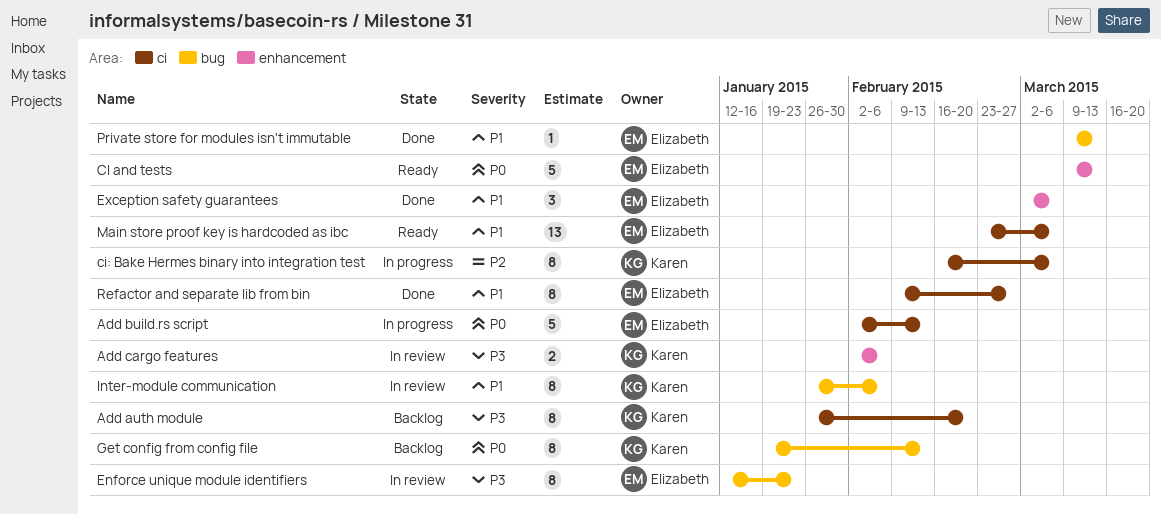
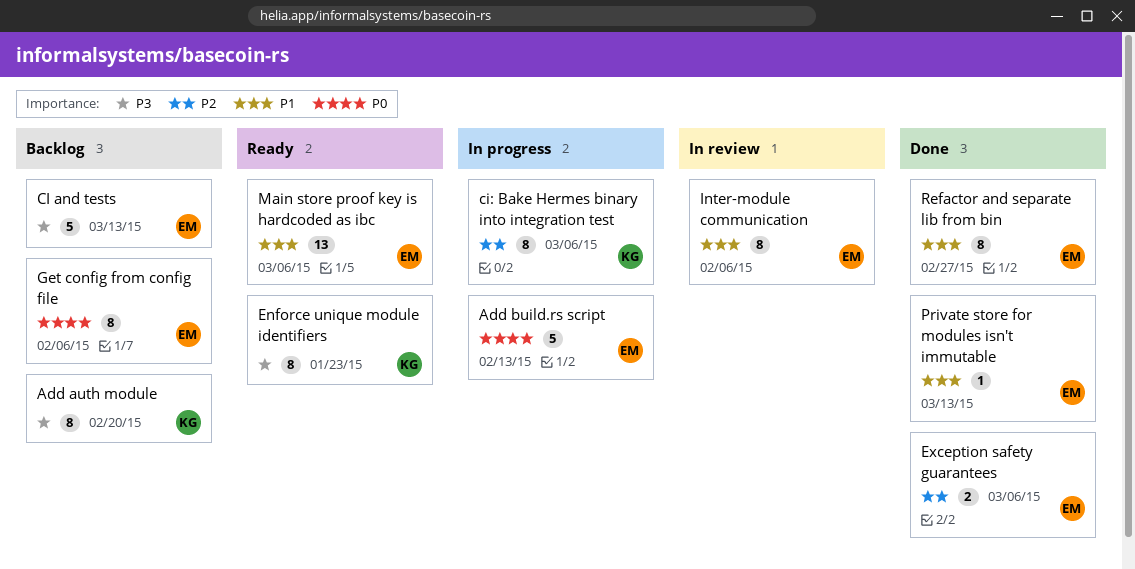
Add cargo features: present -> none
CI and tests, status: Ready -> Backlog
CI and tests, priority: P0 -> P3
Enforce unique module identifiers, status: In review -> Ready
Enforce unique module identifiers, owner: Elizabeth -> Karen
Exception safety guarantees, priority: P1 -> P2
Exception safety guarantees, estimate: 3 -> 2
Get config from config file, owner: Karen -> Elizabeth
Get config from config file, due: Feb 13 -> Feb 6
Inter-module communication, owner: Karen -> Elizabeth

